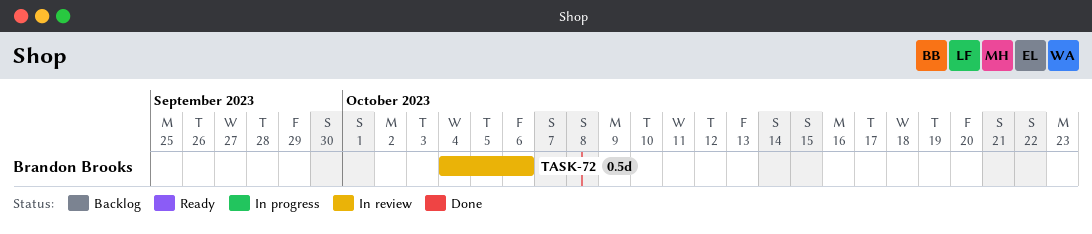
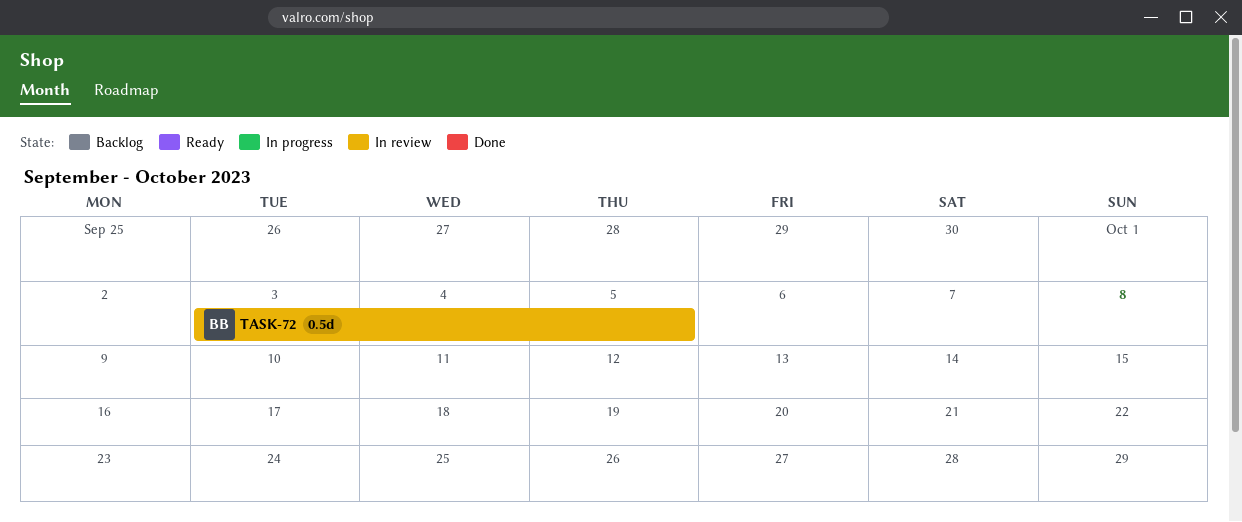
TASK-72, start: Oct 4 -> Oct 3
TASK-72, due: Oct 6 -> Oct 5

